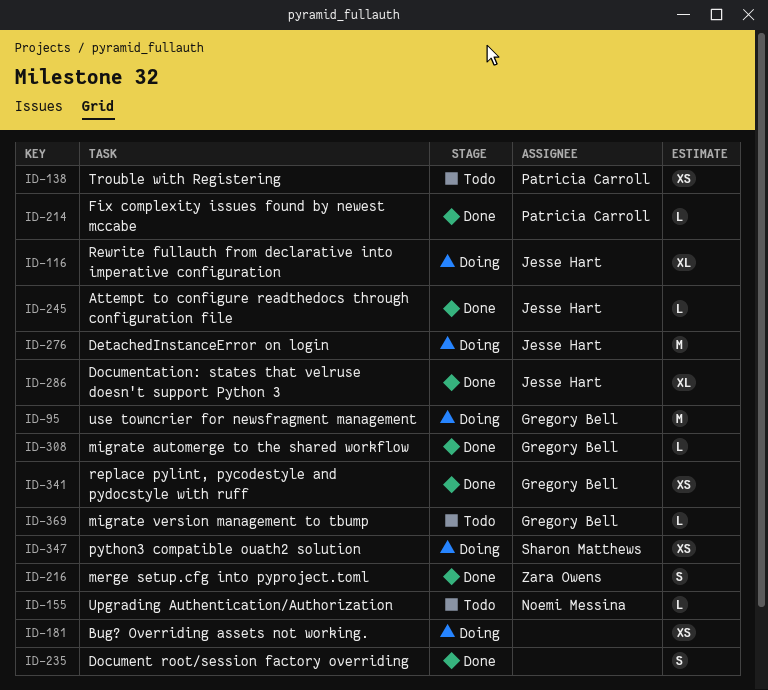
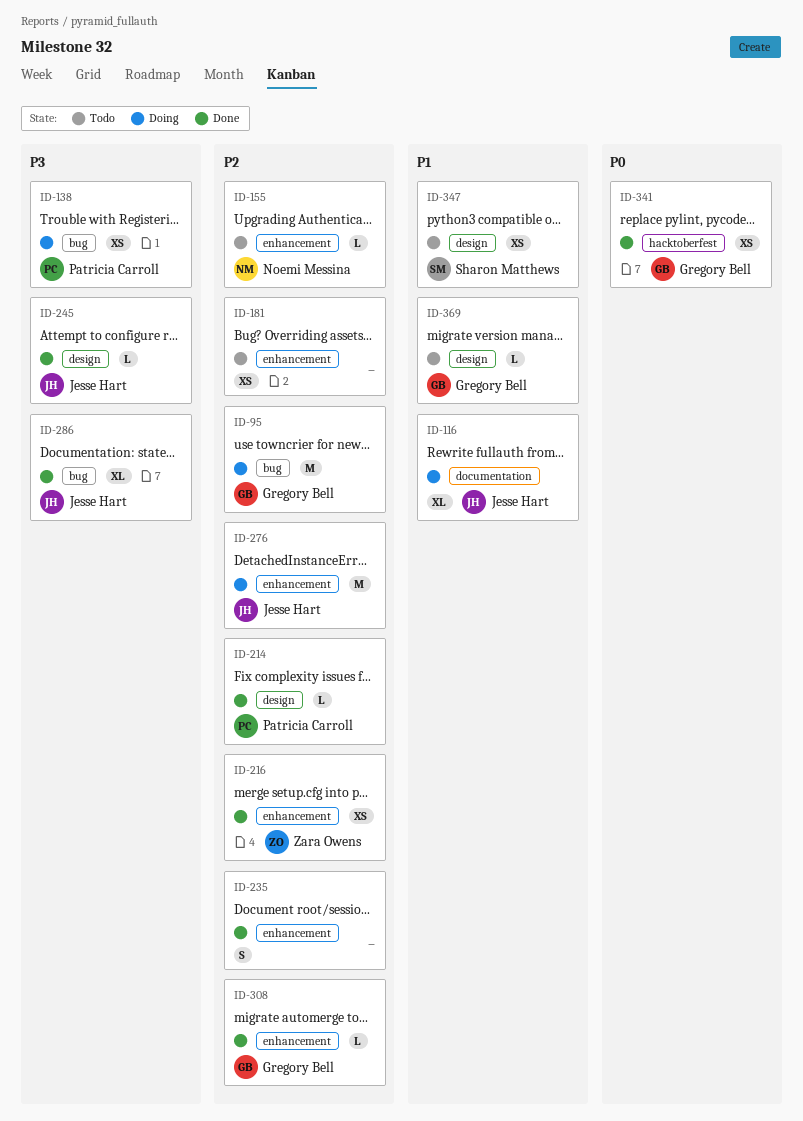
ID-138, status: Todo -> Doing
ID-181, status: Doing -> Todo
ID-216, estimate: S -> XS
ID-347, status: Doing -> Todo

